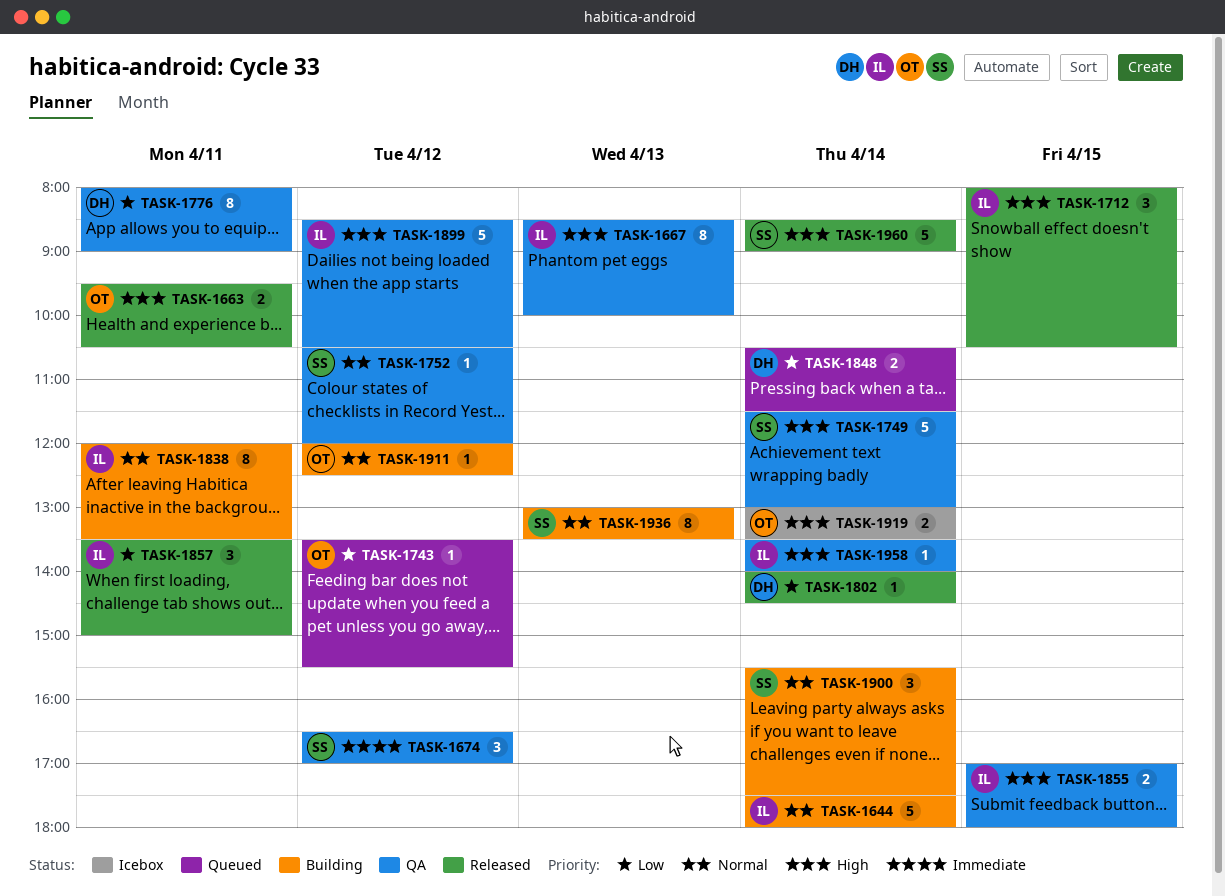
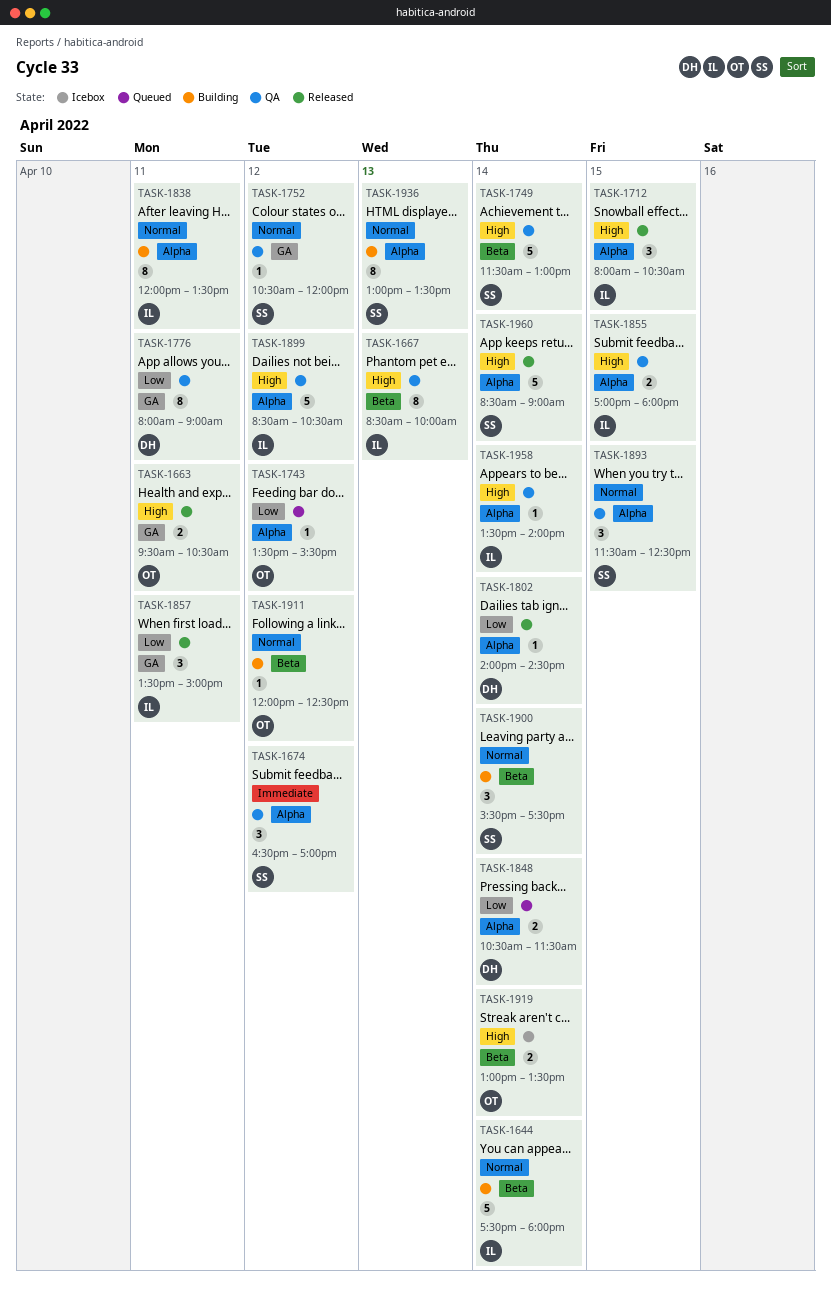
TASK-1893: none -> present

